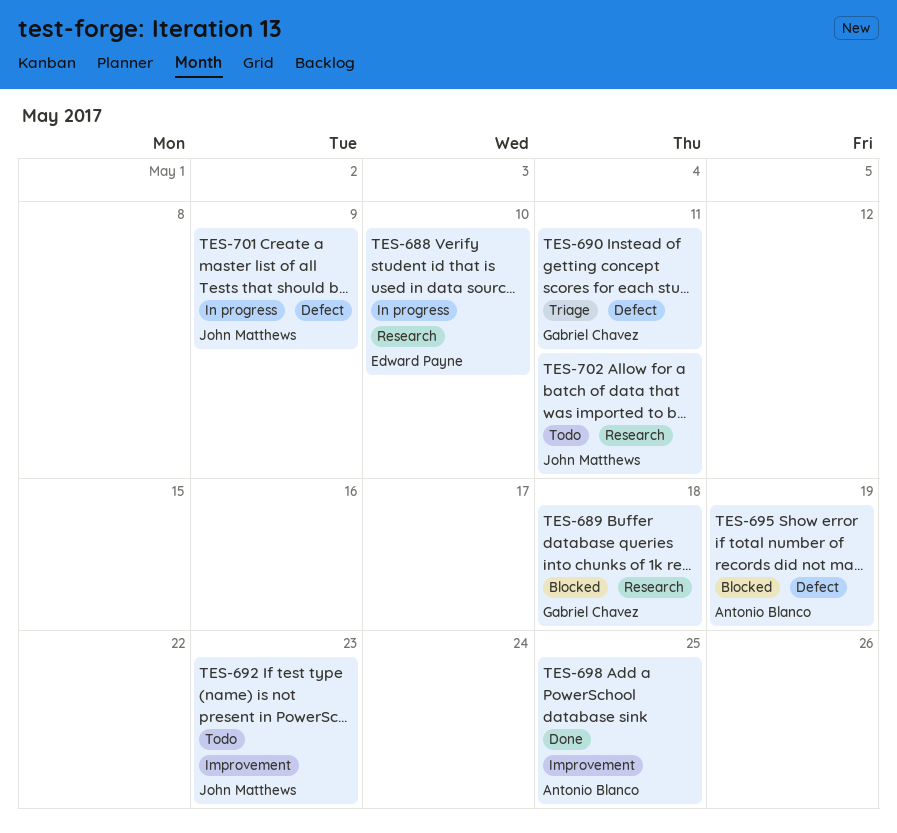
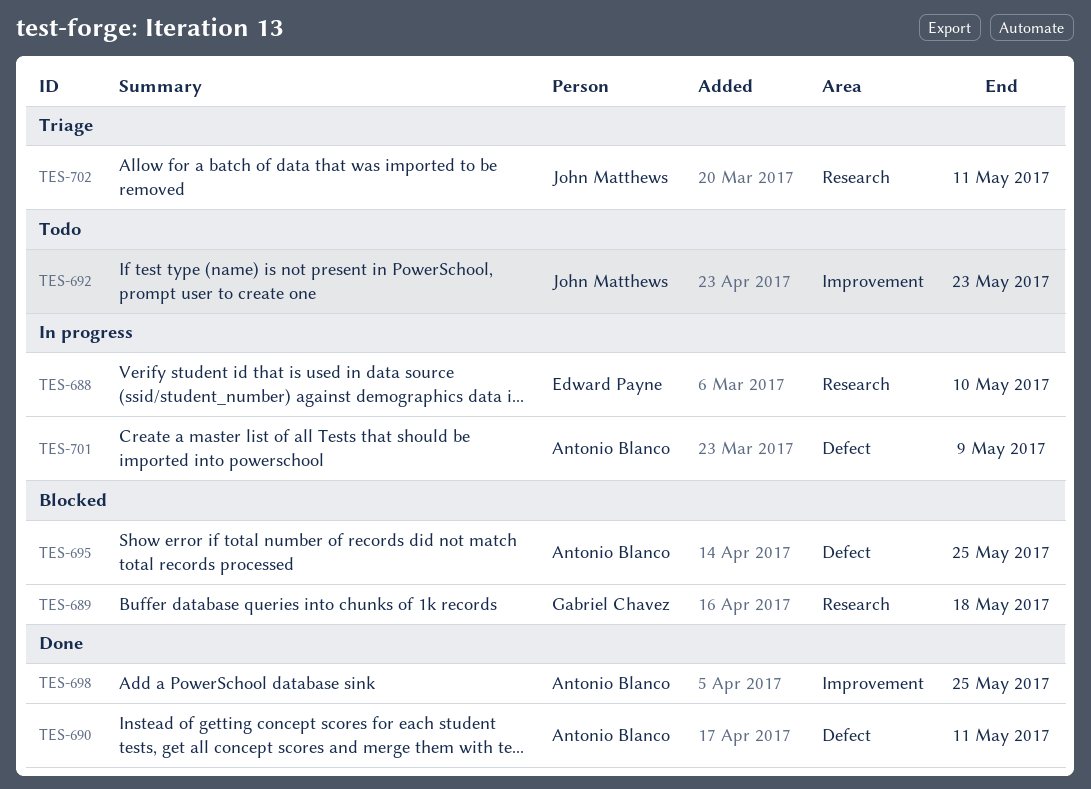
TES-690, status: Triage -> Done
TES-690, owner: Gabriel Chavez -> Antonio Blanco
TES-695, due: May 19 -> May 25
TES-701, owner: John Matthews -> Antonio Blanco
TES-702, status: Todo -> Triage

